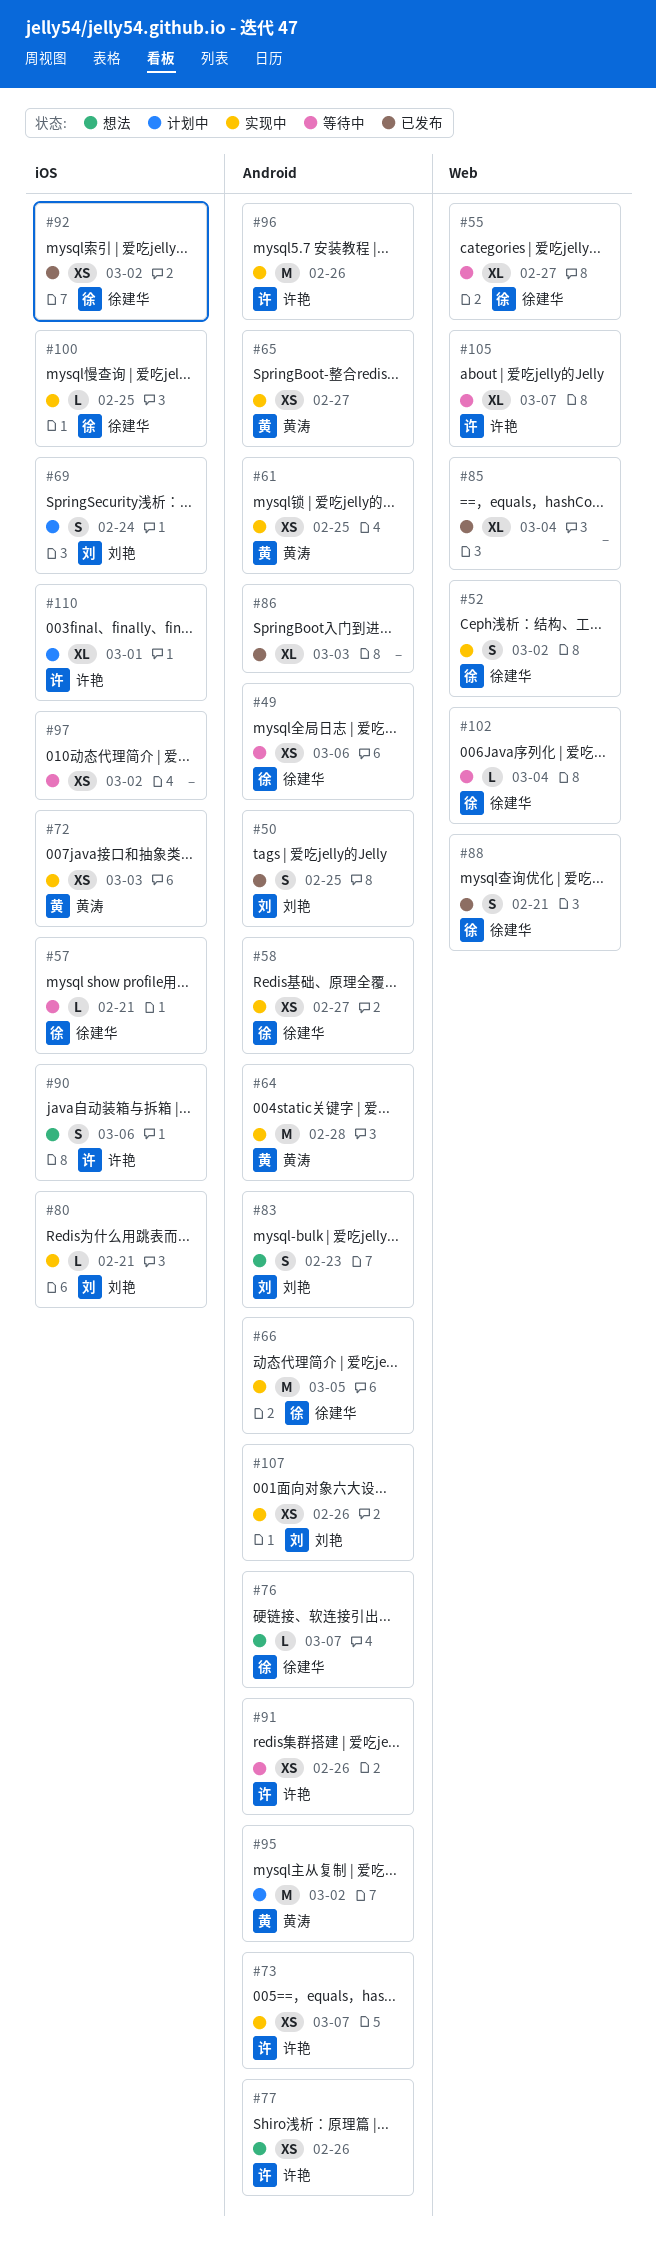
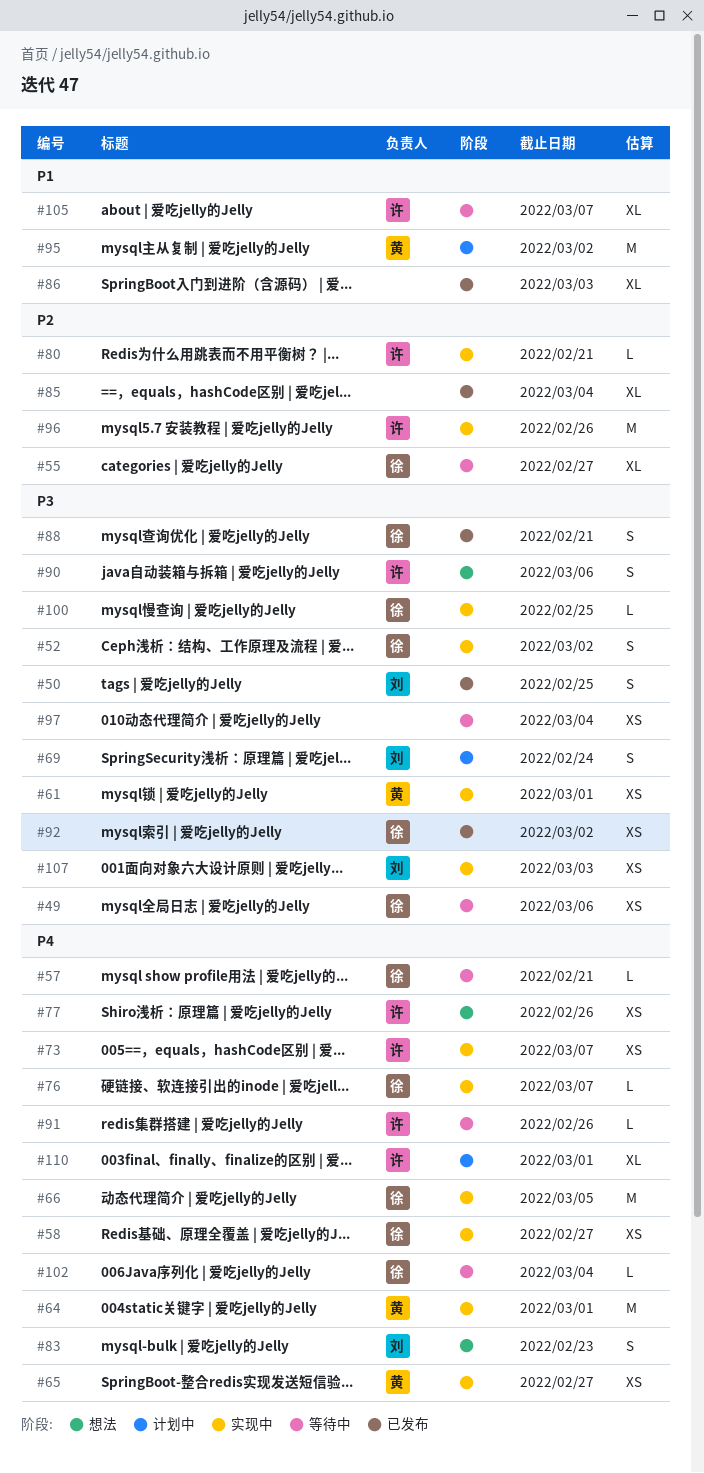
#61, due: Feb 25 -> Mar 1
#64, due: Feb 28 -> Mar 1
#72: present -> none
#76, status: 想法 -> 实现中
#80, owner: 刘艳 -> 许艳
#91, estimate: XS -> L
#97, due: Mar 2 -> Mar 4
#107, due: Feb 26 -> Mar 3

